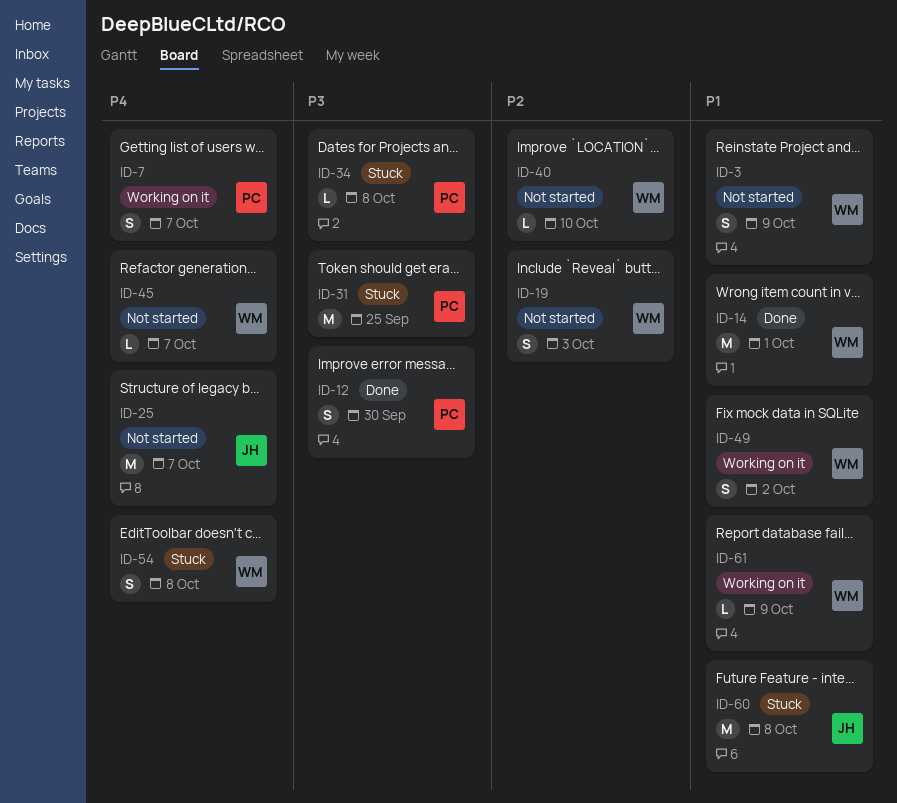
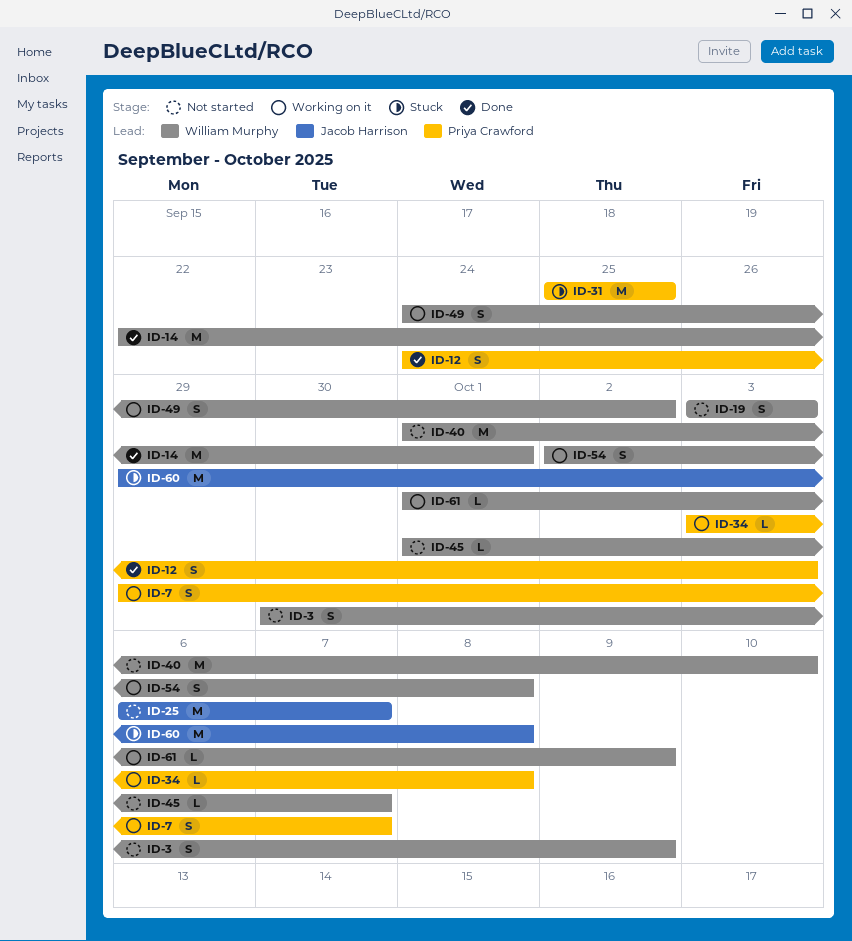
ID-12, due: Sep 30 -> Oct 3
ID-34, status: Stuck -> Working on it
ID-40, estimate: L -> M
ID-54, status: Stuck -> Working on it

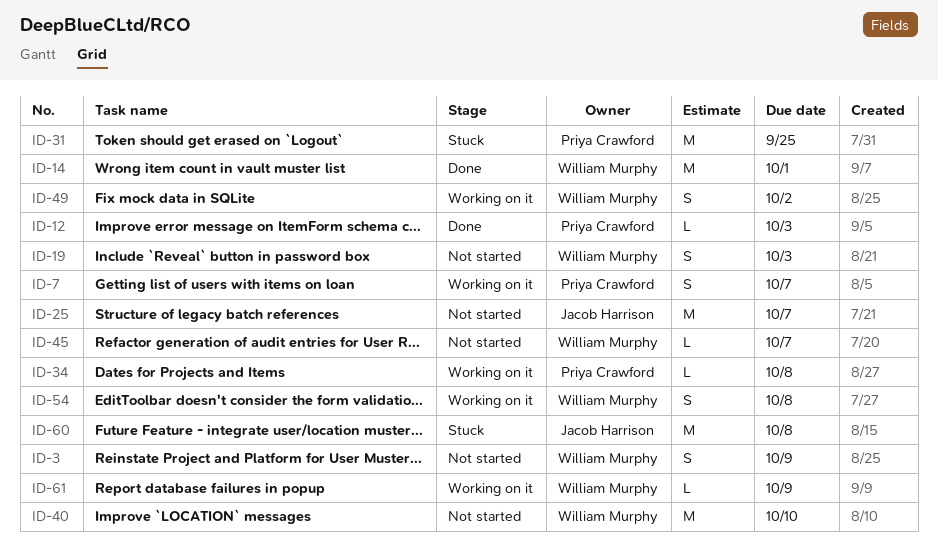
ID-12, estimate: S -> L

